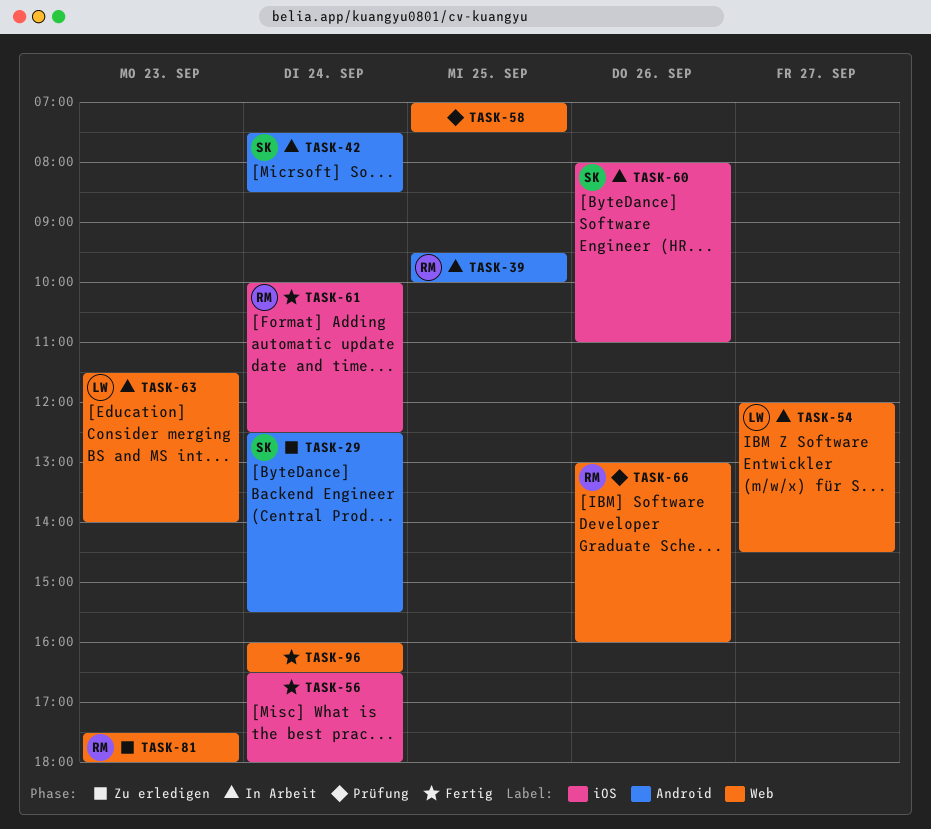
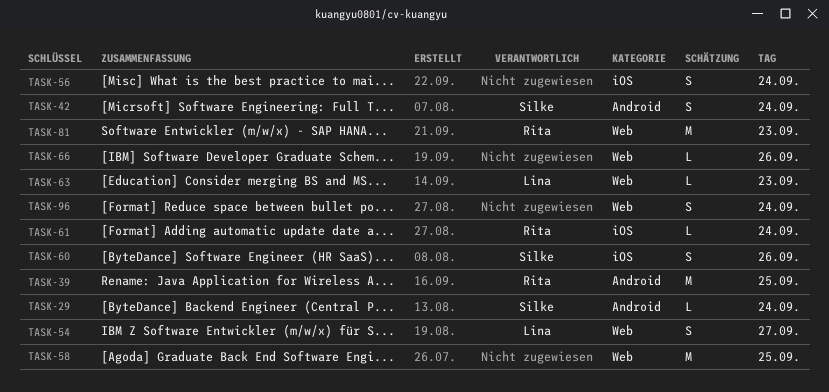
TASK-66, owner: Rita -> none

